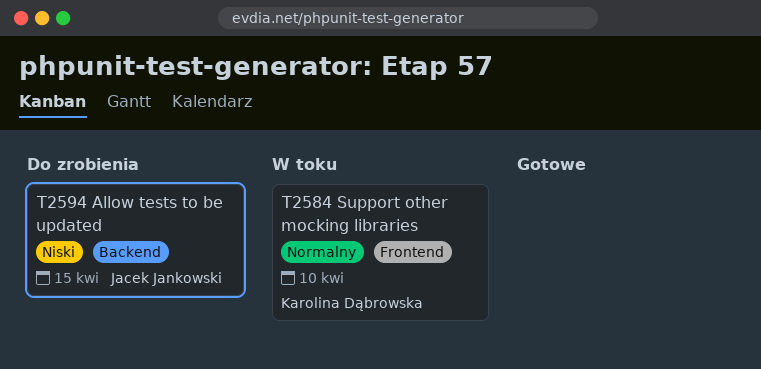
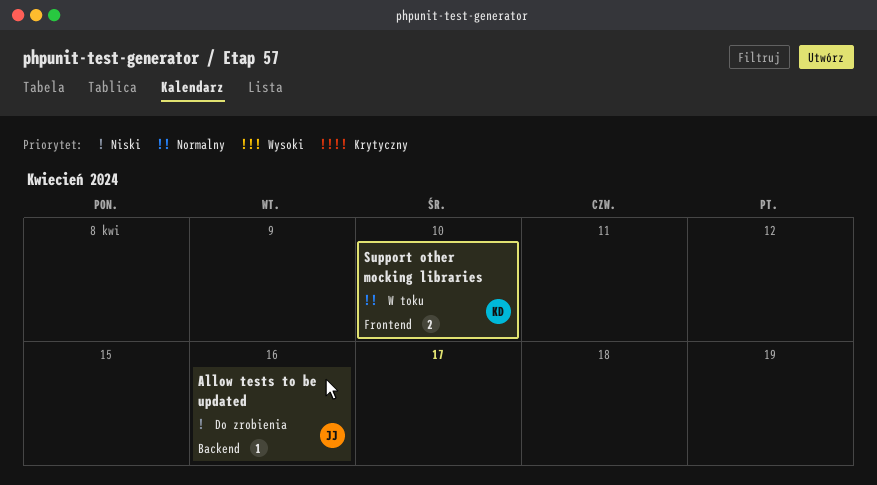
Allow tests to be updated, due: Apr 15 -> Apr 16

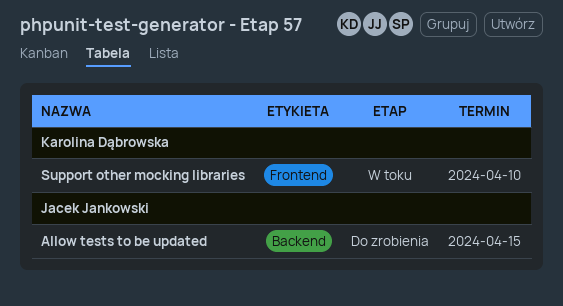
Allow tests to be updated, due: Apr 16 -> Apr 15

